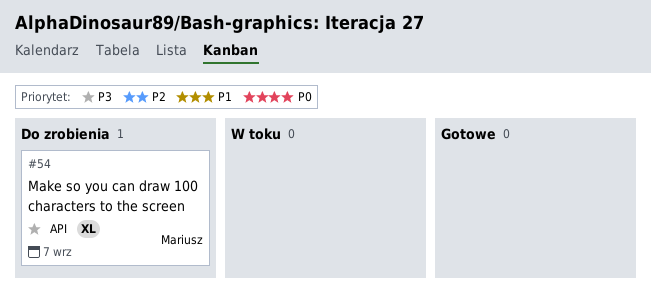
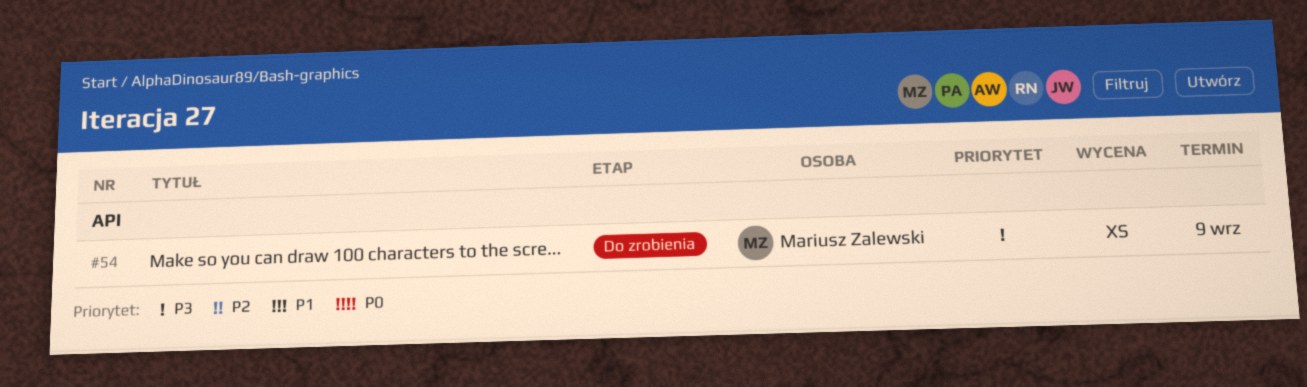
#54, estimate: XL -> XS
#54, due: Sep 7 -> Sep 9

